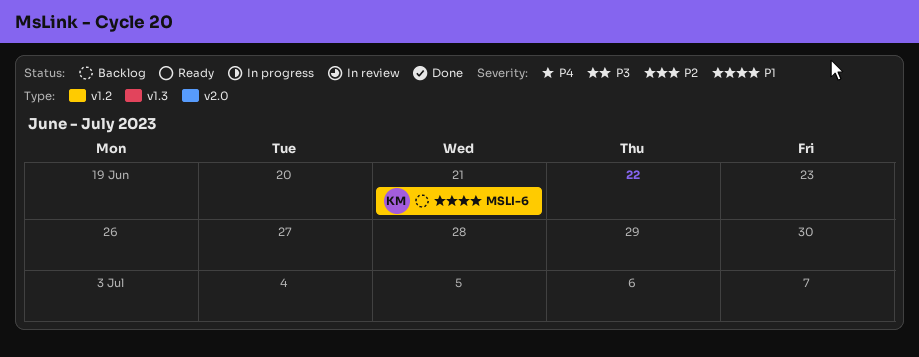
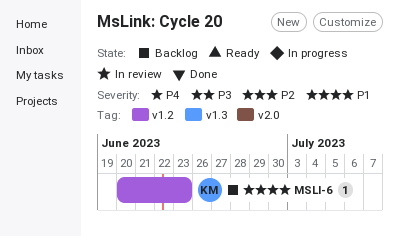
MSLI-6, start: Jun 21 -> Jun 20
MSLI-6, due: Jun 21 -> Jun 23

